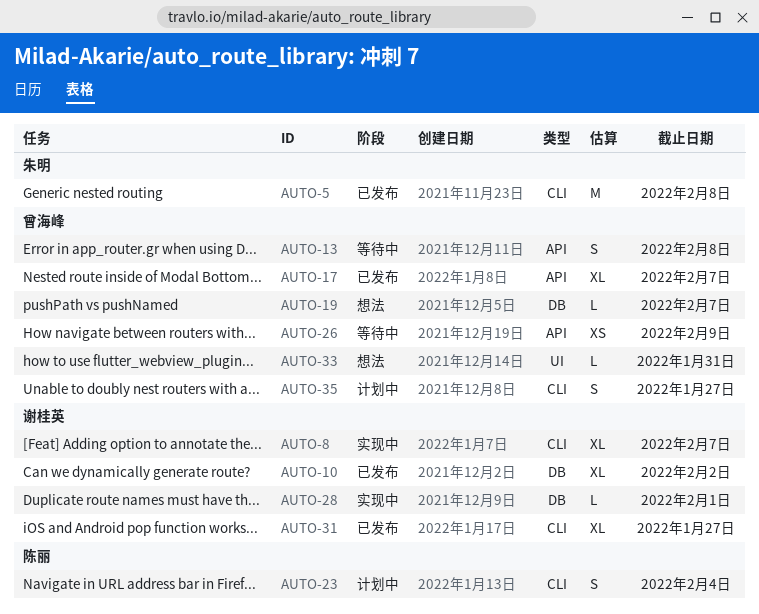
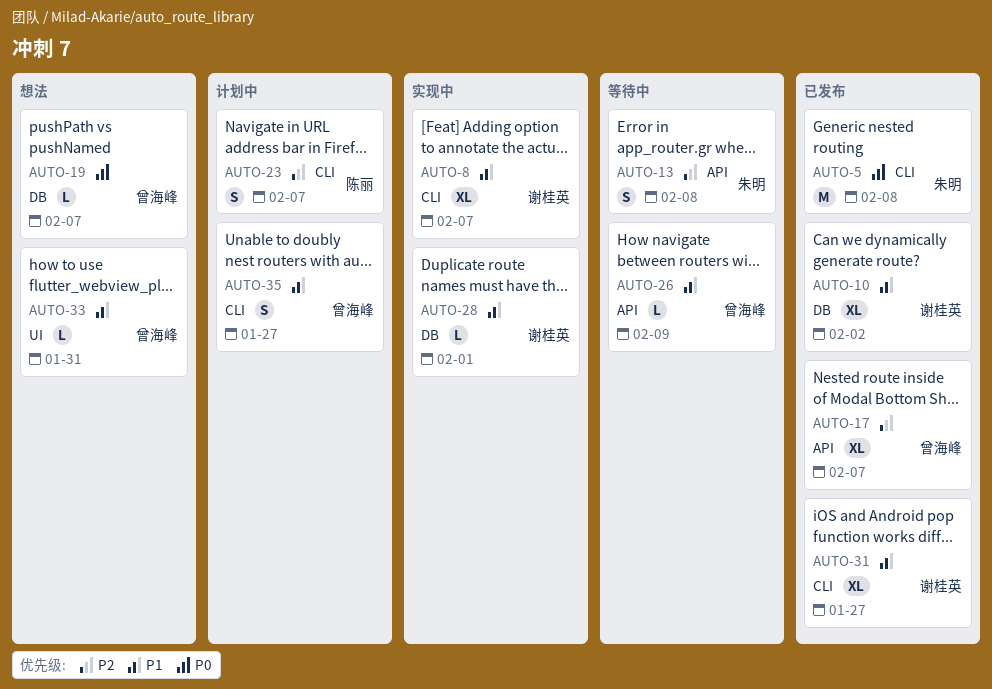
AUTO-13, owner: 曾海峰 -> 朱明
AUTO-23, due: Feb 4 -> Feb 7
AUTO-26, estimate: XS -> L

